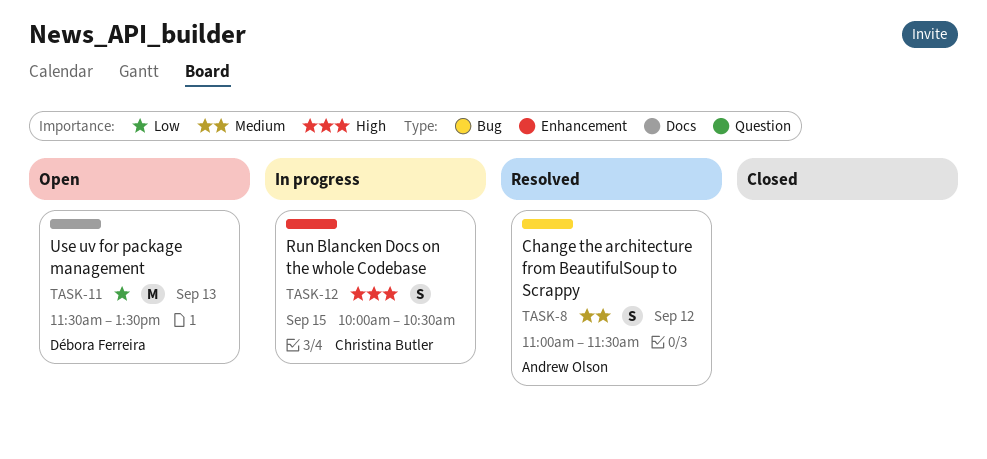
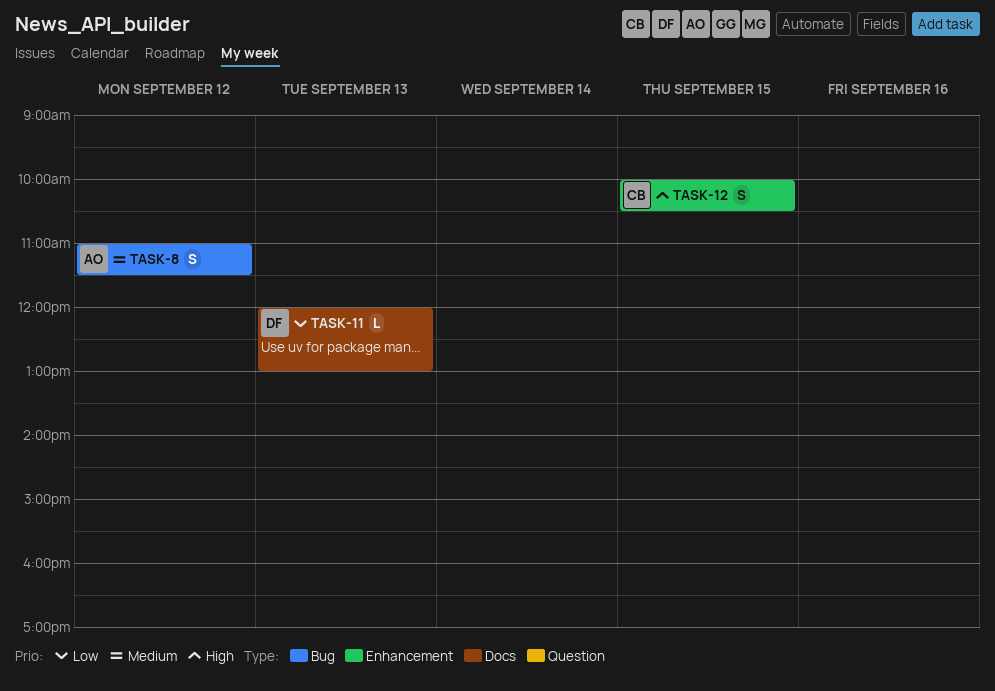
TASK-11, estimate: M -> L
TASK-11, begins: 11:30 -> 12:00
TASK-11, ends: 13:30 -> 13:00

